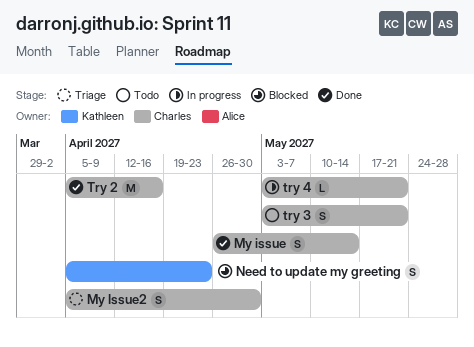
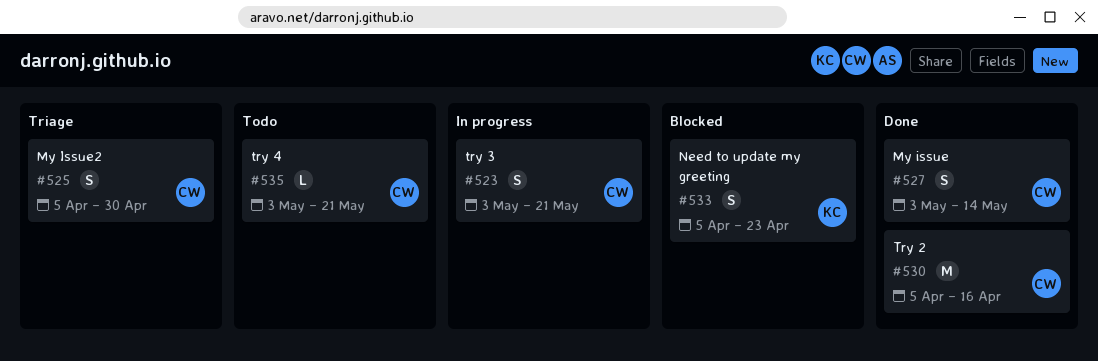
My issue, start: Apr 26 -> May 3
try 3, status: Todo -> In progress
try 4, status: In progress -> Todo

